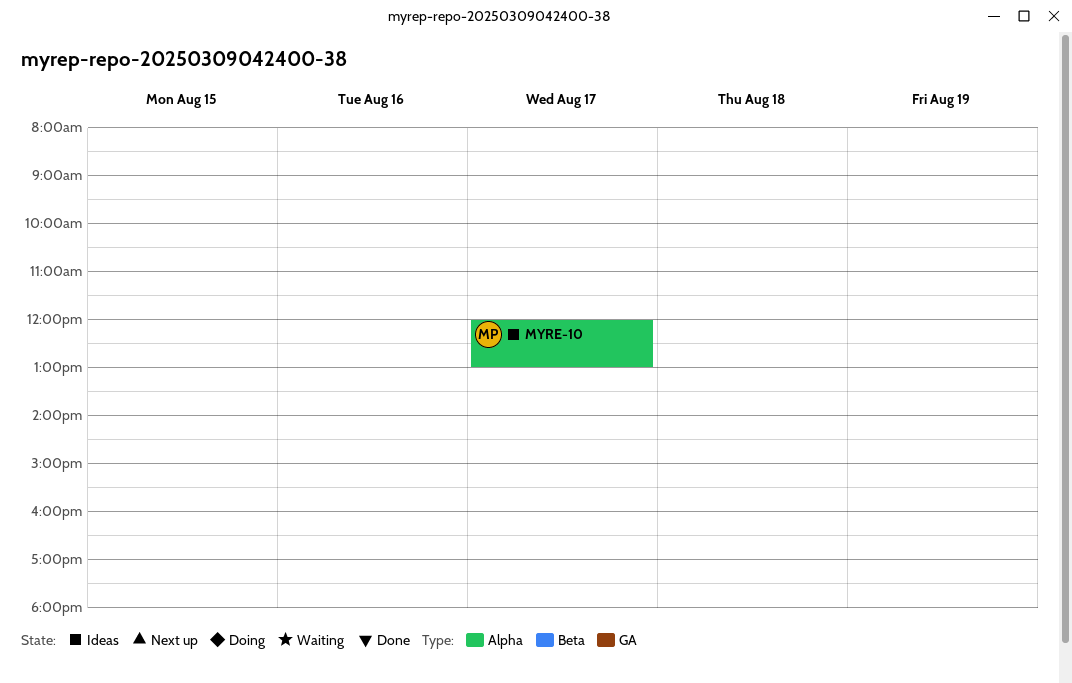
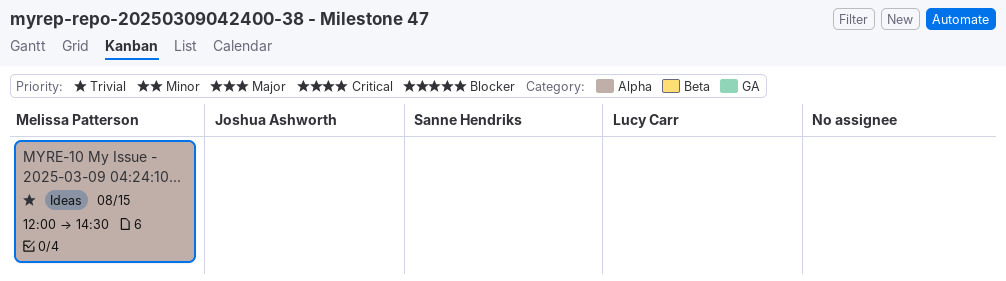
MYRE-10, day: Aug 17 -> Aug 15
MYRE-10, ends: 13:00 -> 14:30

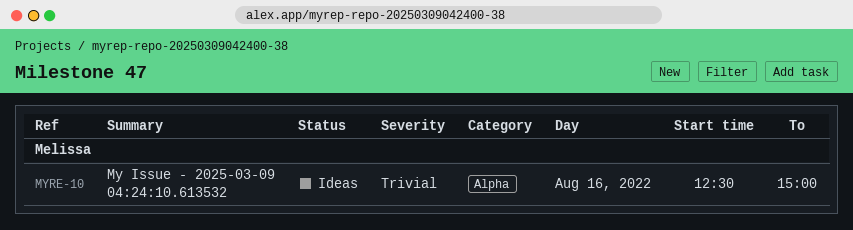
MYRE-10, day: Aug 15 -> Aug 16
MYRE-10, begins: 12:00 -> 12:30
MYRE-10, ends: 14:30 -> 15:00

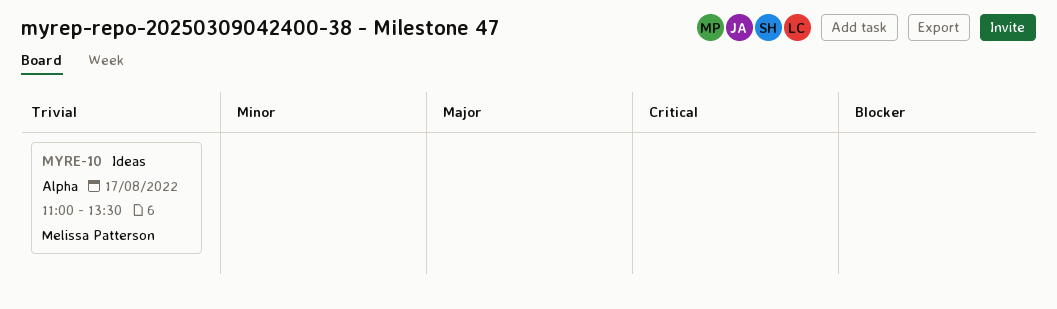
MYRE-10, day: Aug 16 -> Aug 17
MYRE-10, begins: 12:30 -> 11:00
MYRE-10, ends: 15:00 -> 13:30

